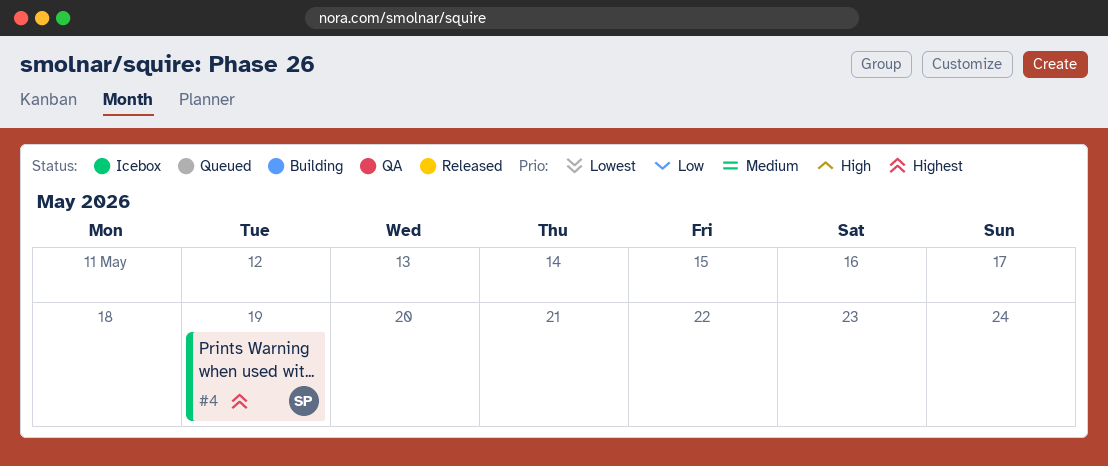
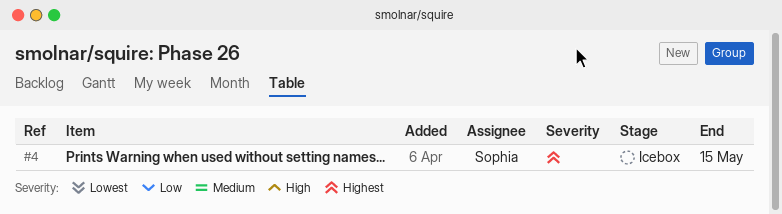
#4, due: May 19 -> May 15

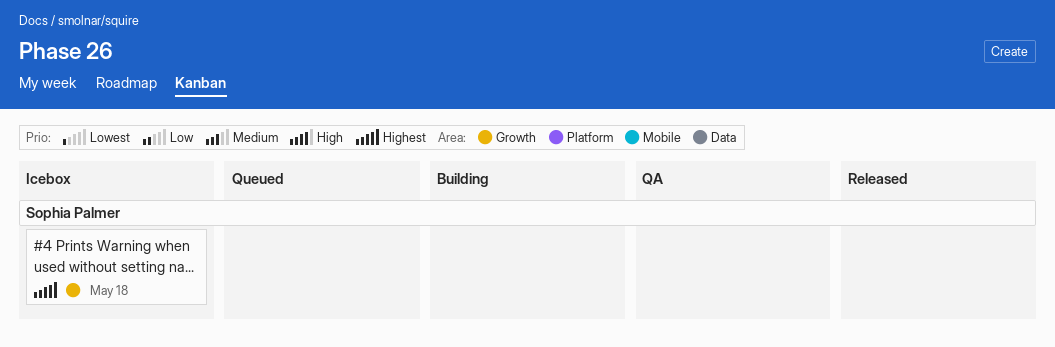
#4, due: May 15 -> May 18

